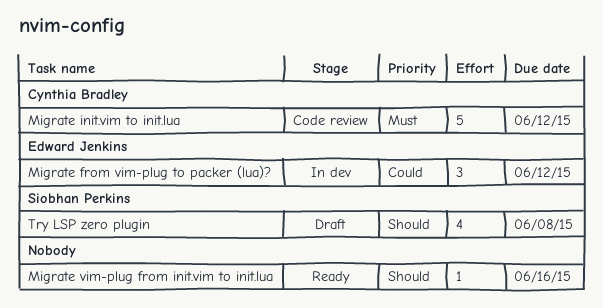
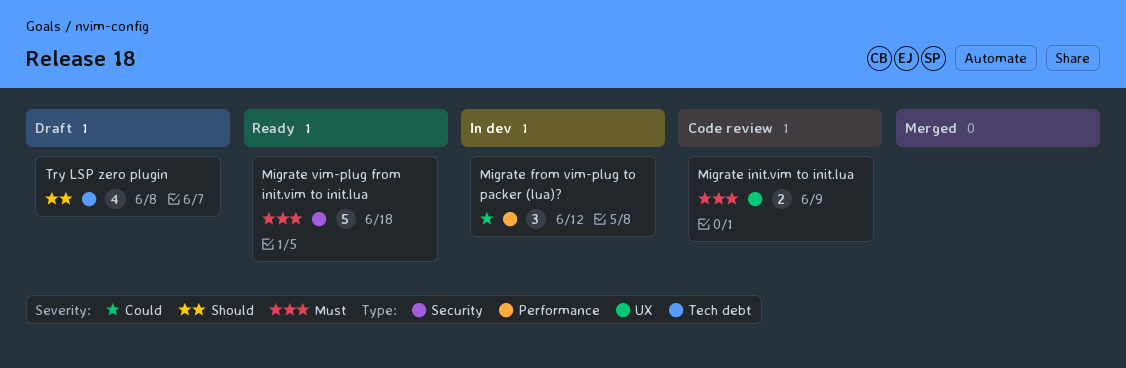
Migrate init.vim to init.lua, estimate: 5 -> 2
Migrate init.vim to init.lua, due: Jun 12 -> Jun 9
Migrate vim-plug from init.vim to init.lua, priority: Should -> Must
Migrate vim-plug from init.vim to init.lua, estimate: 1 -> 5
Migrate vim-plug from init.vim to init.lua, due: Jun 16 -> Jun 18

